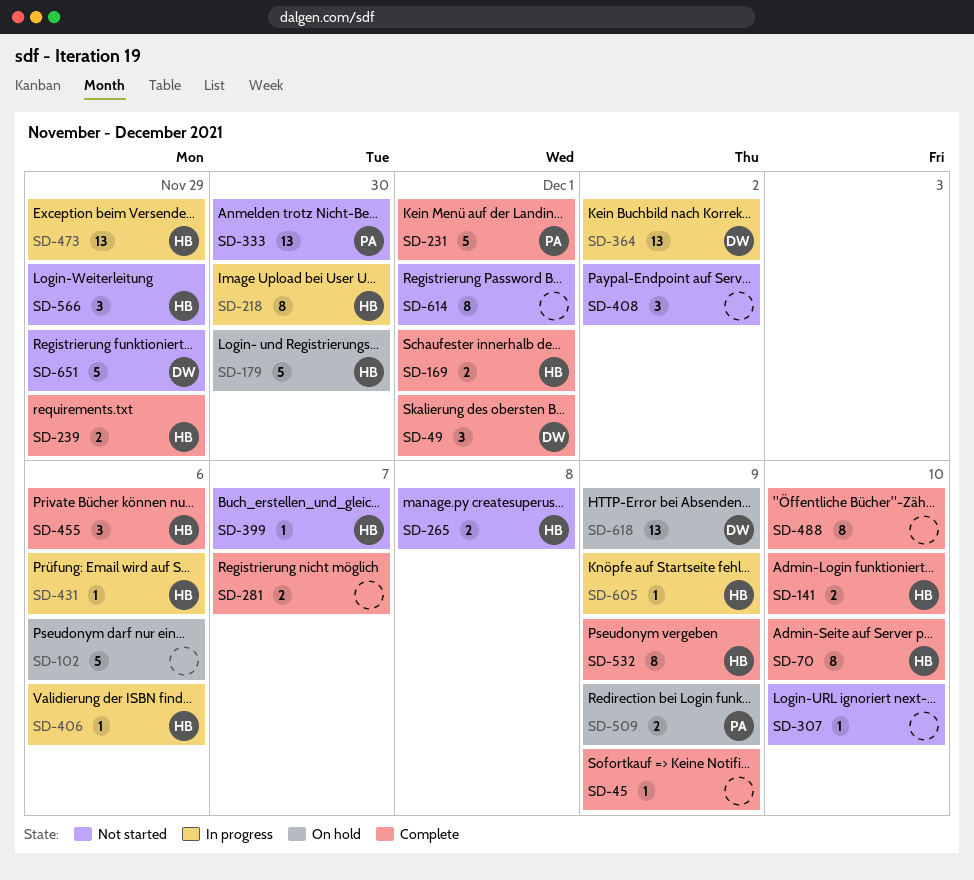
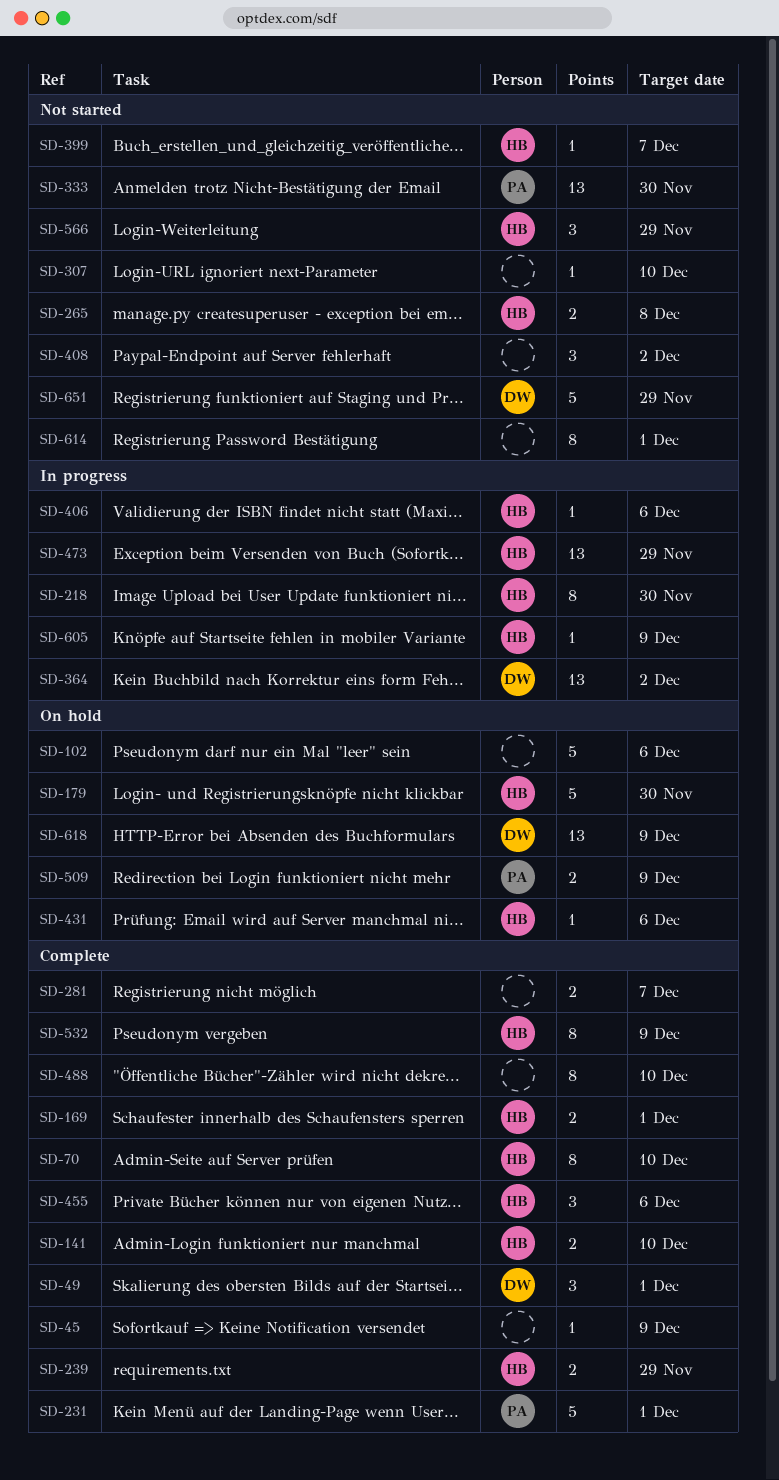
SD-431, status: In progress -> On hold

